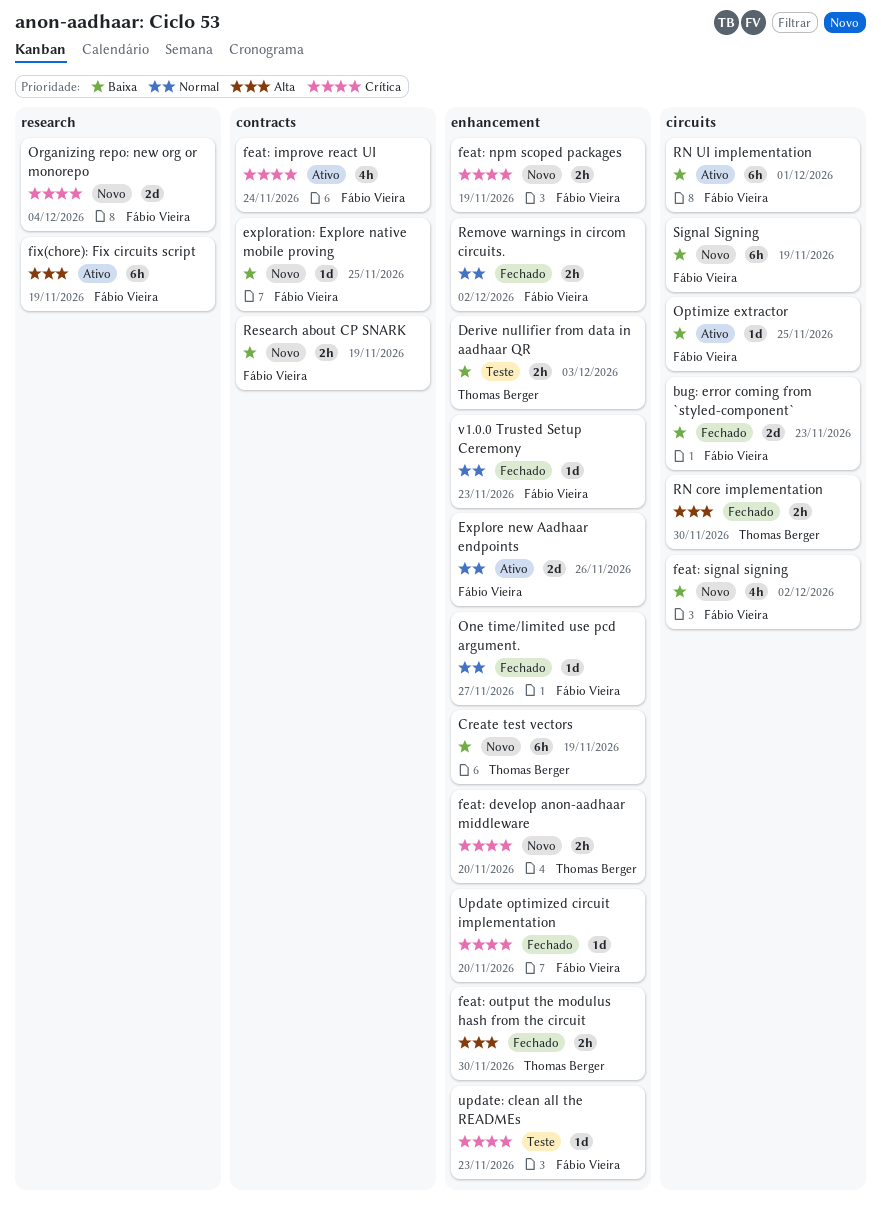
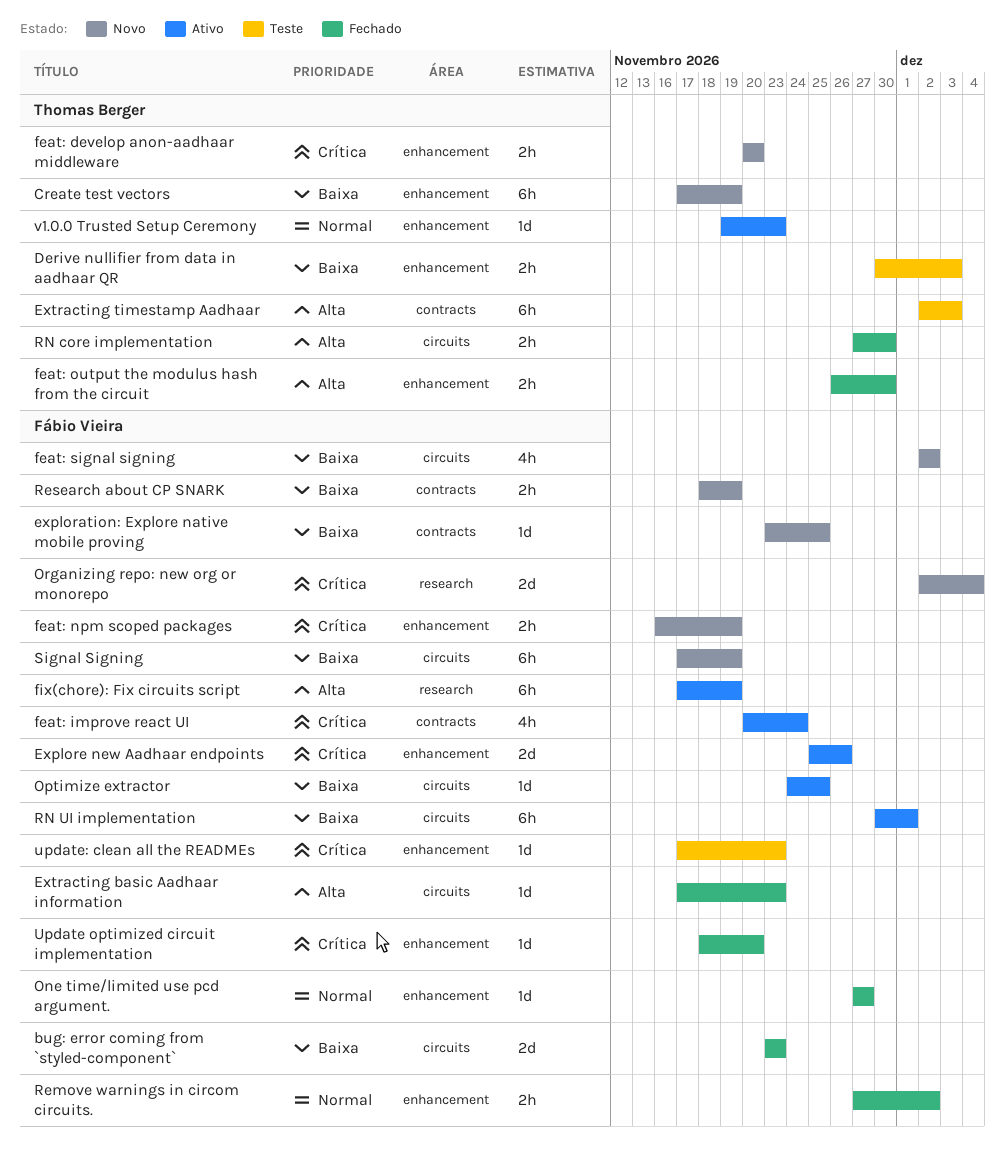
Explore new Aadhaar endpoints, priority: Normal -> Crítica
Extracting basic Aadhaar information: none -> present
Extracting timestamp Aadhaar: none -> present
v1.0.0 Trusted Setup Ceremony, status: Fechado -> Ativo
v1.0.0 Trusted Setup Ceremony, owner: Fábio Vieira -> Thomas Berger

